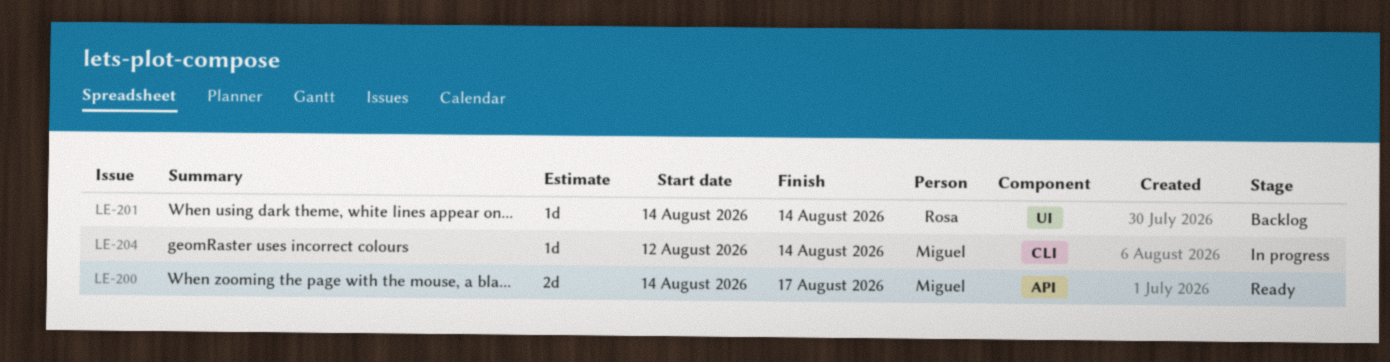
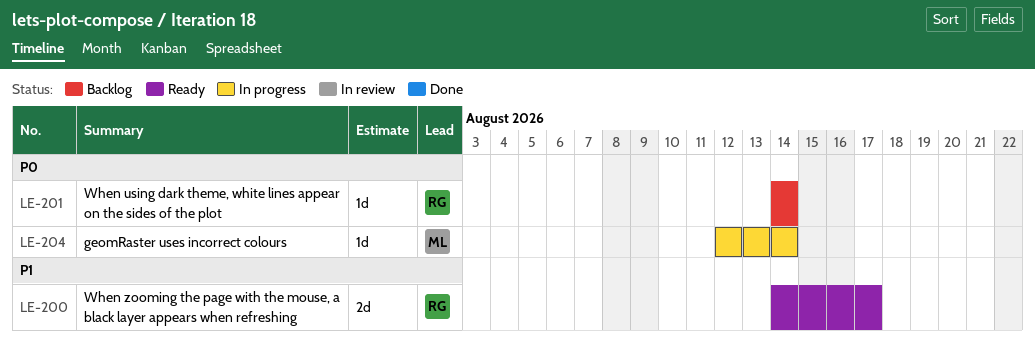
LE-200, owner: Miguel -> Rosa

